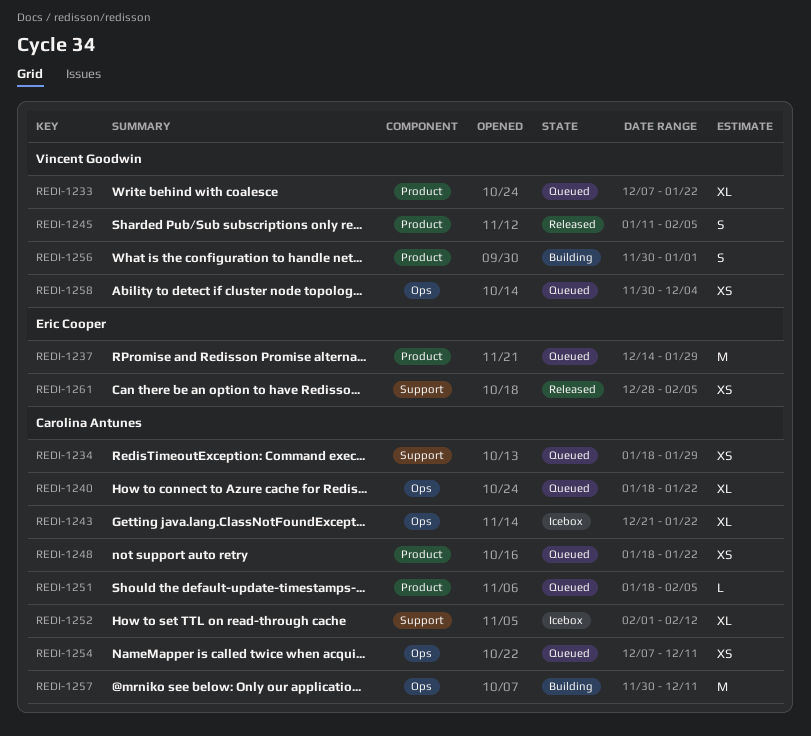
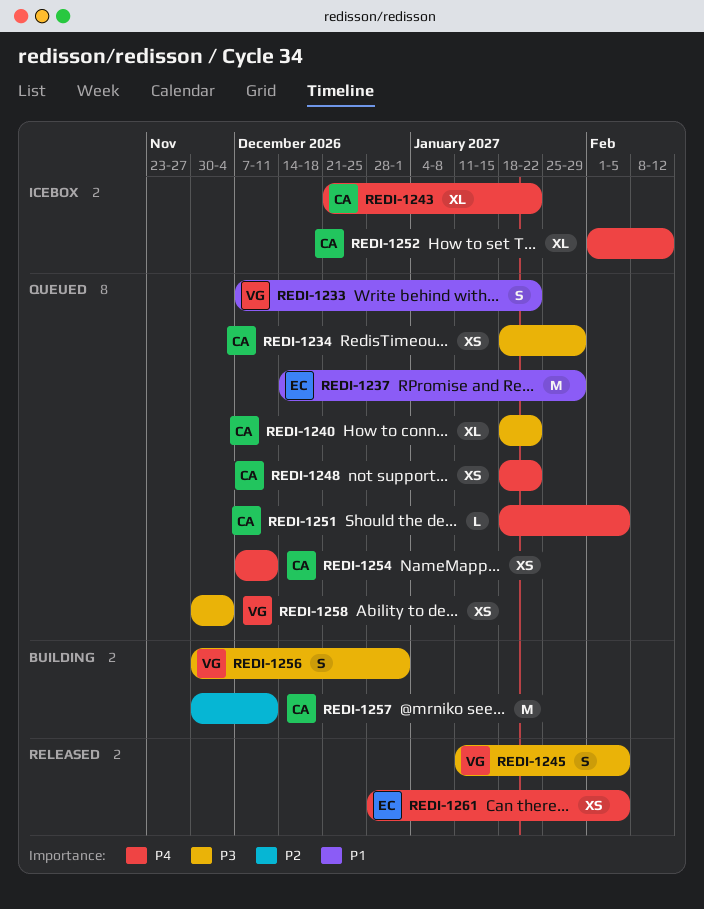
REDI-1233, estimate: XL -> S

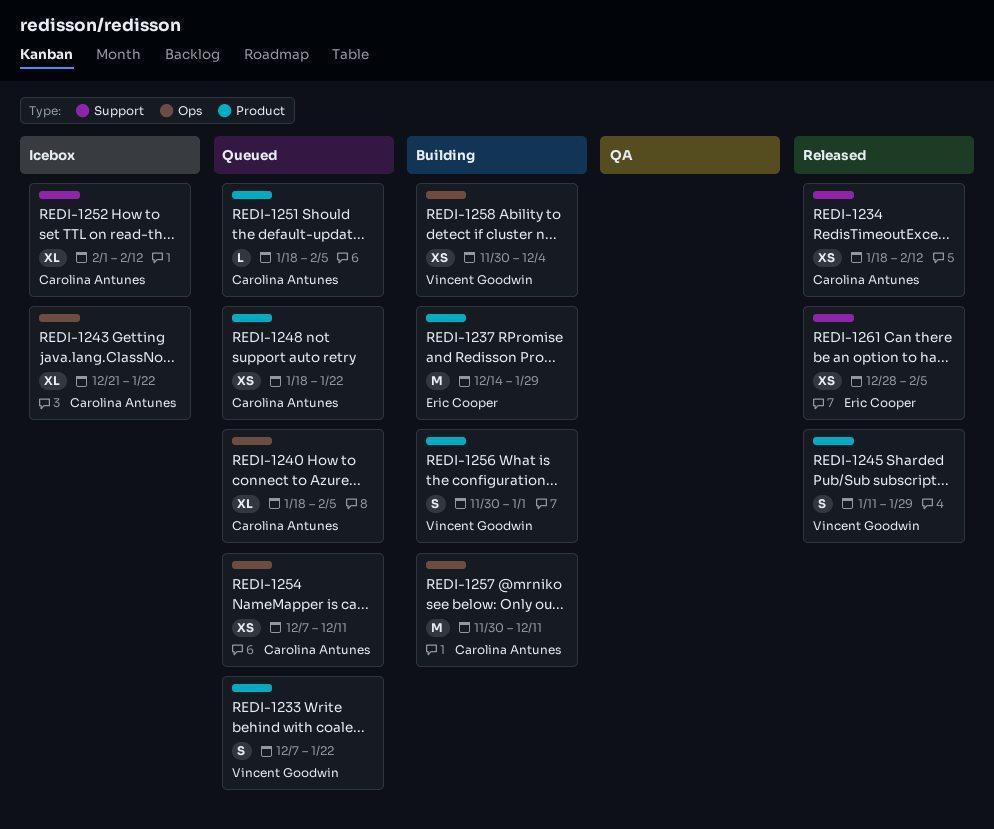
REDI-1234, status: Queued -> Released
REDI-1234, due: Jan 29 -> Feb 12
REDI-1237, status: Queued -> Building
REDI-1240, due: Jan 22 -> Feb 5
REDI-1245, due: Feb 5 -> Jan 29
REDI-1258, status: Queued -> Building

